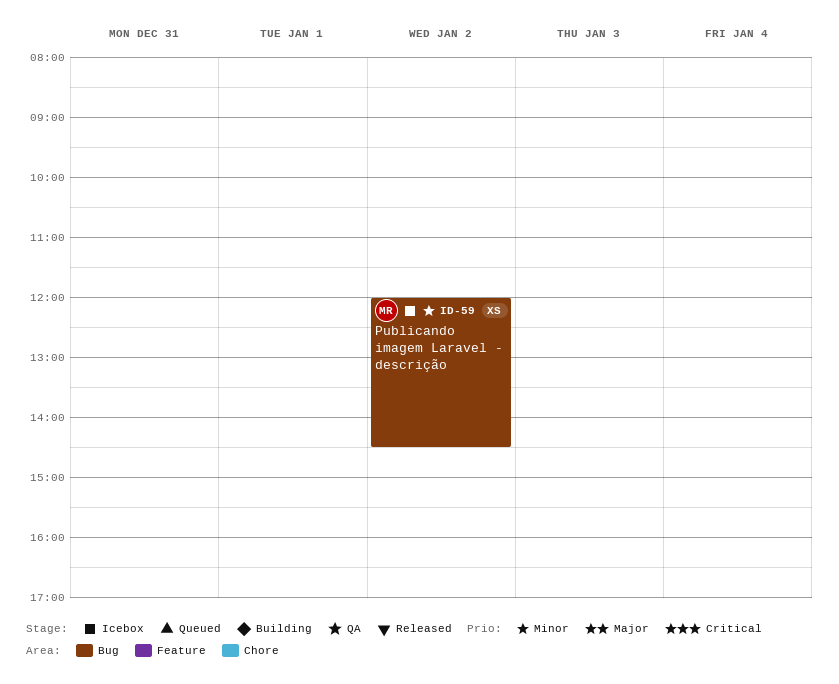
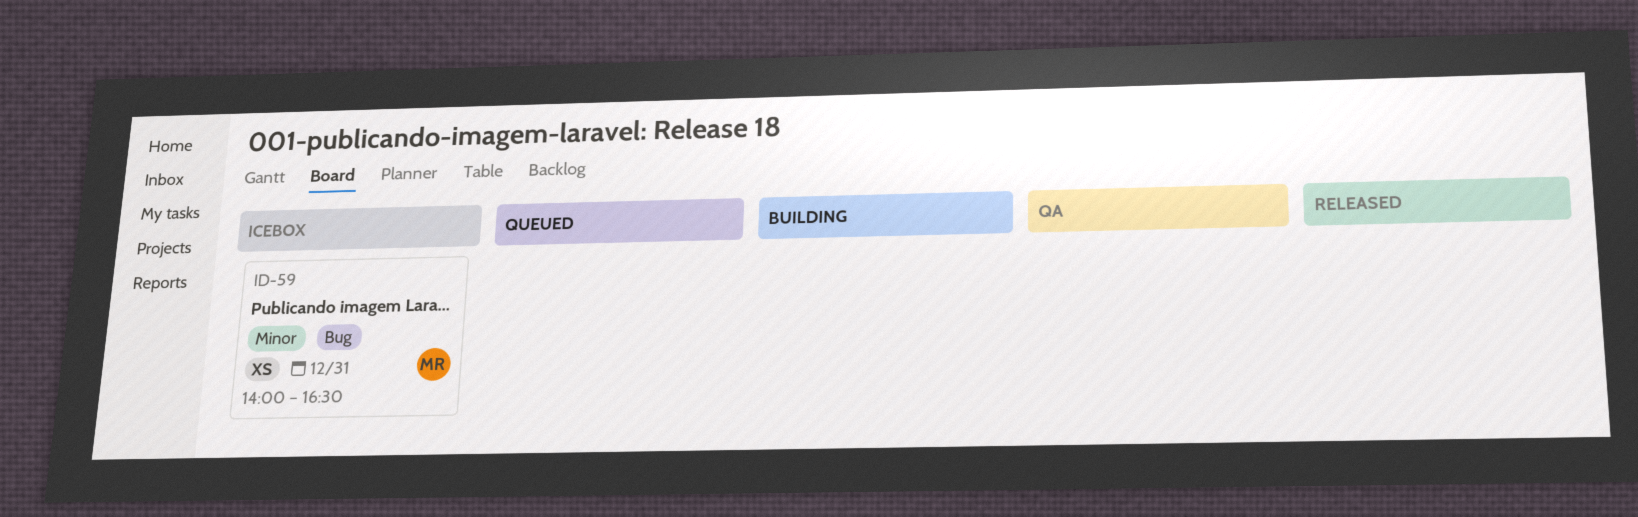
ID-59, day: Jan 2 -> Dec 31
ID-59, begins: 12:00 -> 14:00
ID-59, ends: 14:30 -> 16:30

